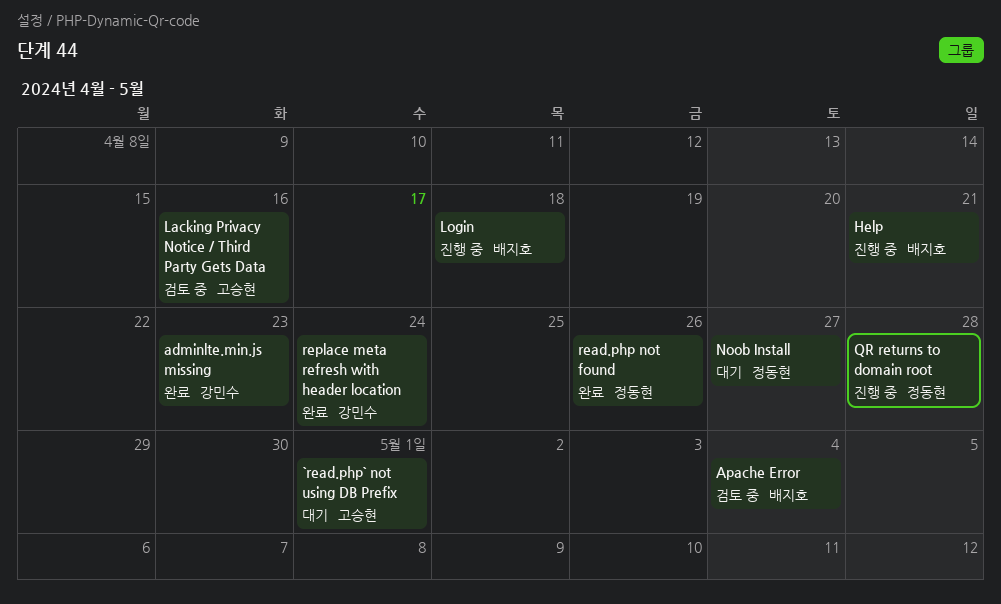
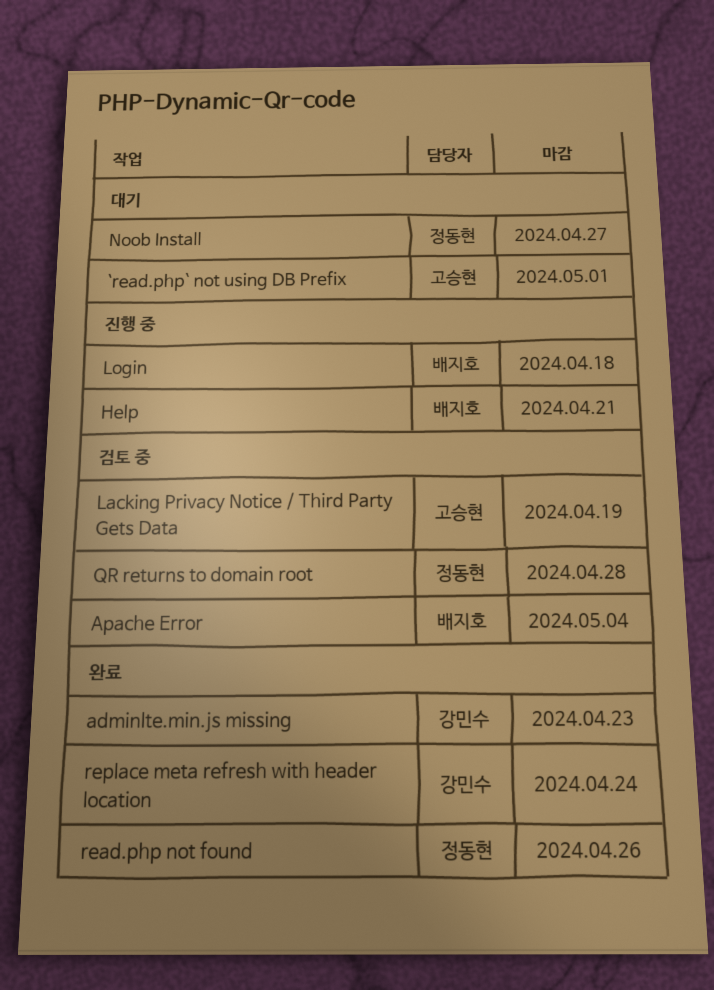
Lacking Privacy Notice / Third Party Gets Data, due: Apr 16 -> Apr 19
QR returns to domain root, status: 진행 중 -> 검토 중

